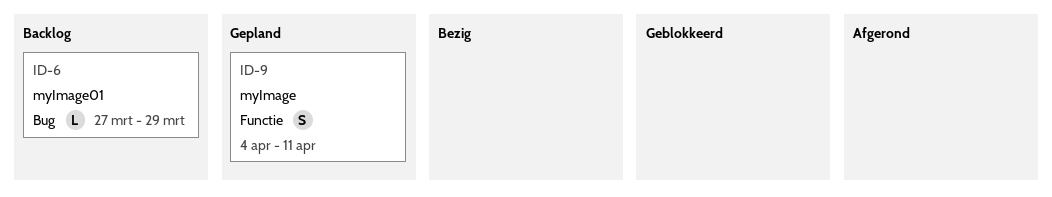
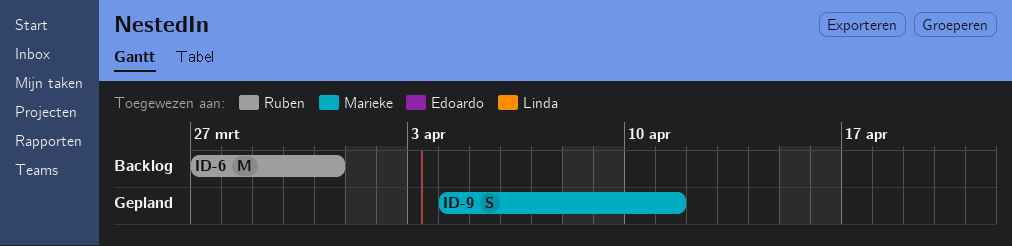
ID-6, estimate: L -> M
ID-6, due: Mar 29 -> Mar 31

